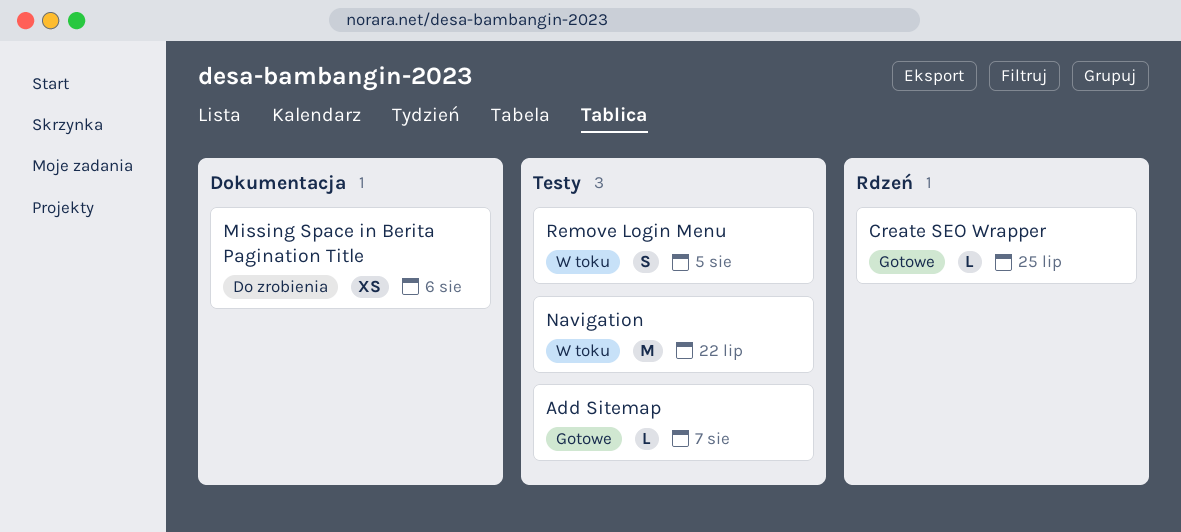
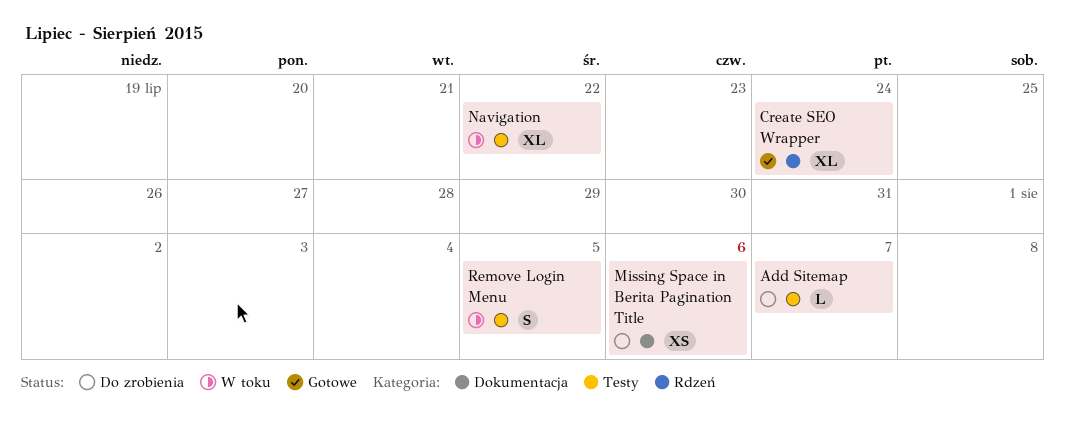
Add Sitemap, status: Gotowe -> Do zrobienia
Create SEO Wrapper, estimate: L -> XL
Create SEO Wrapper, due: Jul 25 -> Jul 24
Navigation, estimate: M -> XL

